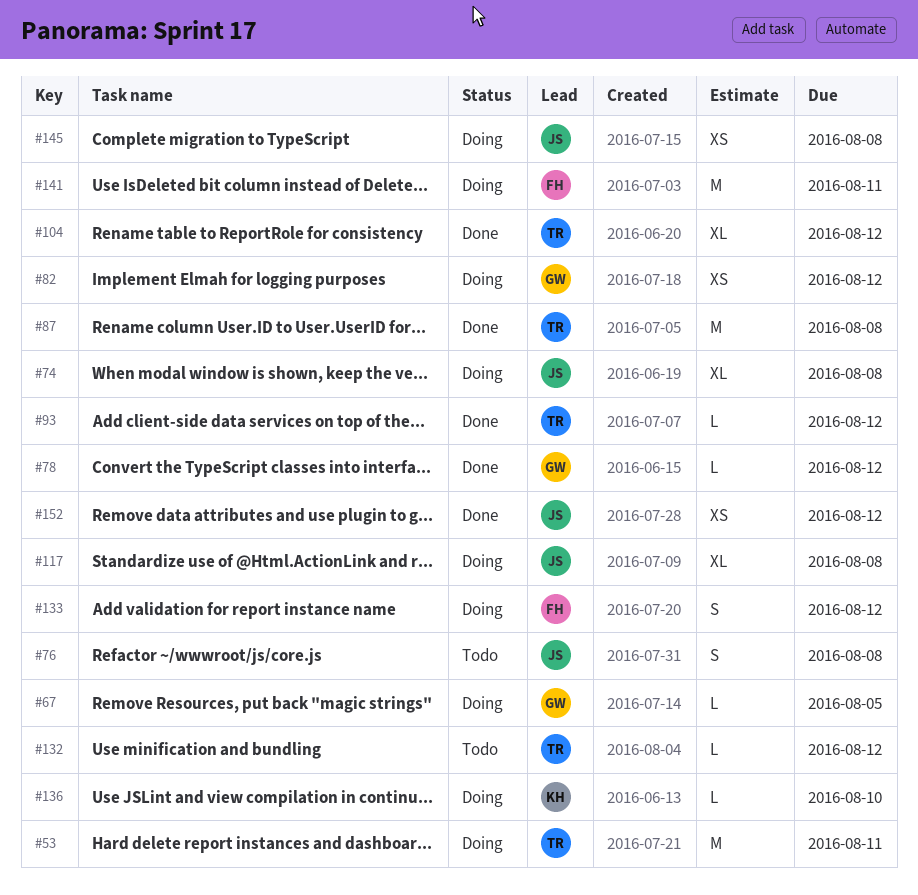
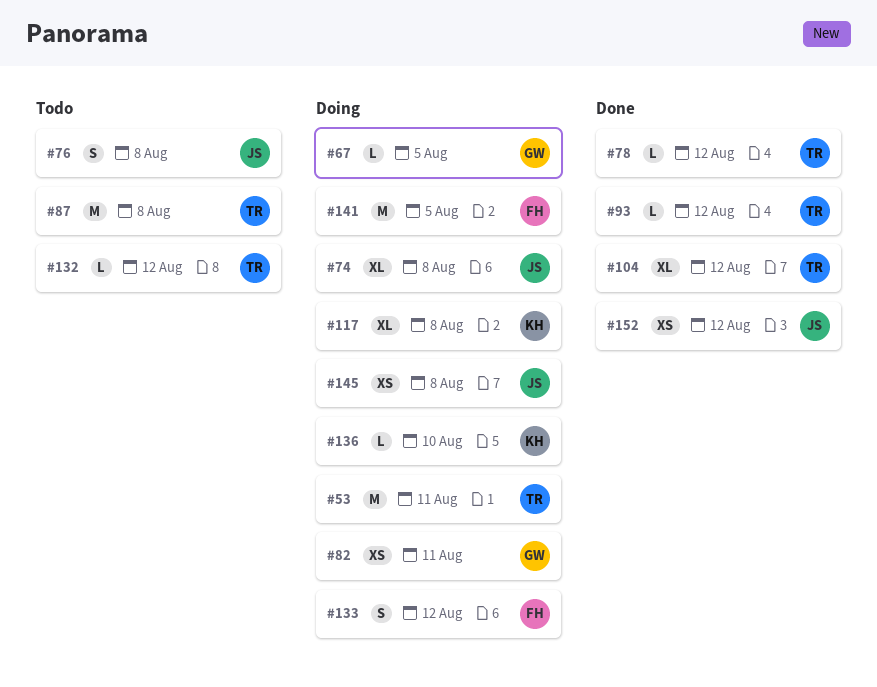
#78, owner: GW -> TR
#82, due: Aug 12 -> Aug 11
#87, status: Done -> Todo
#117, owner: JS -> KH
#141, due: Aug 11 -> Aug 5

